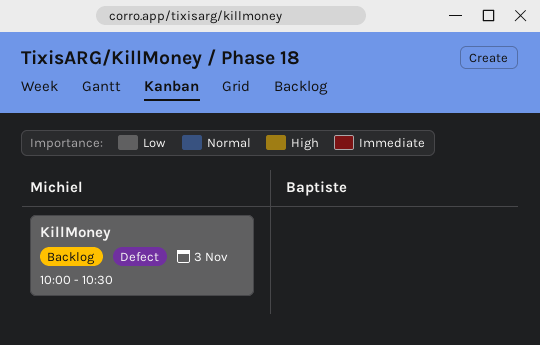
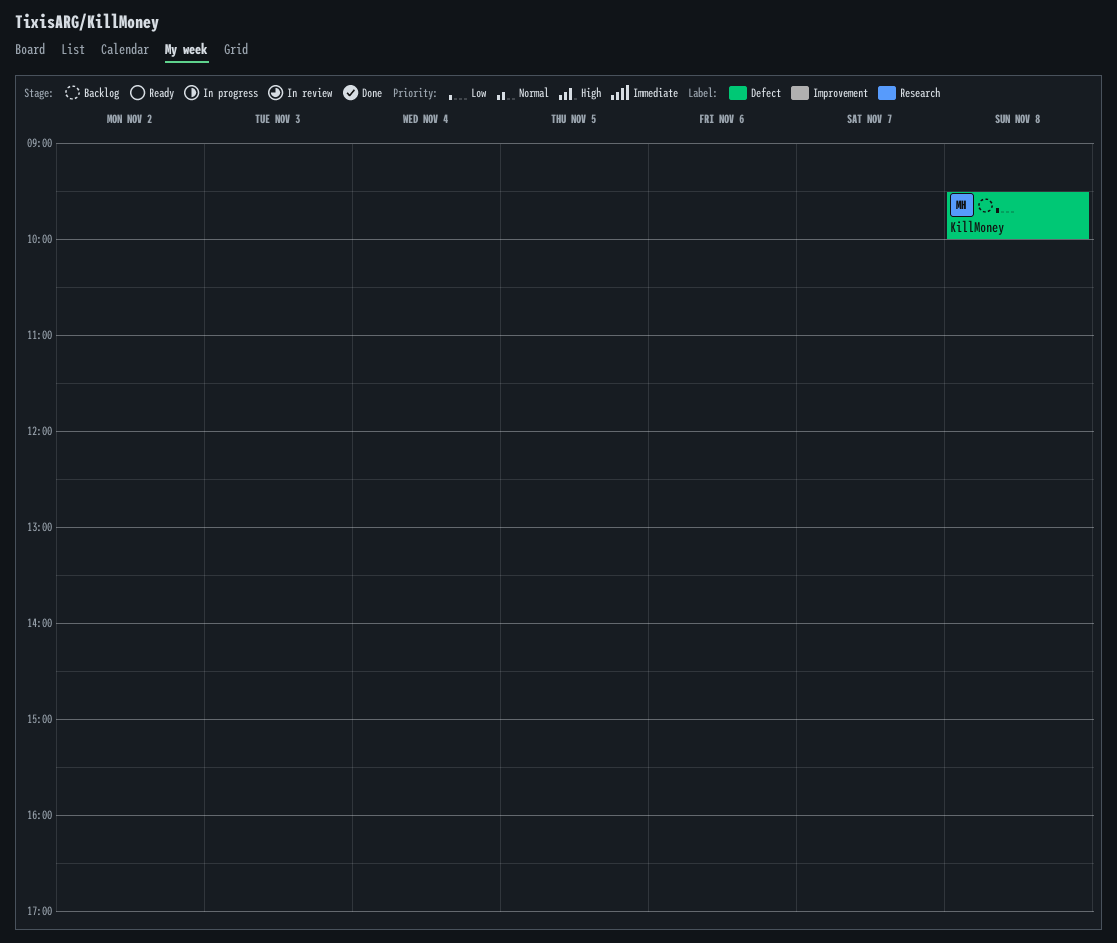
KillMoney, day: Nov 3 -> Nov 8
KillMoney, begins: 10:00 -> 09:30
KillMoney, ends: 10:30 -> 10:00

